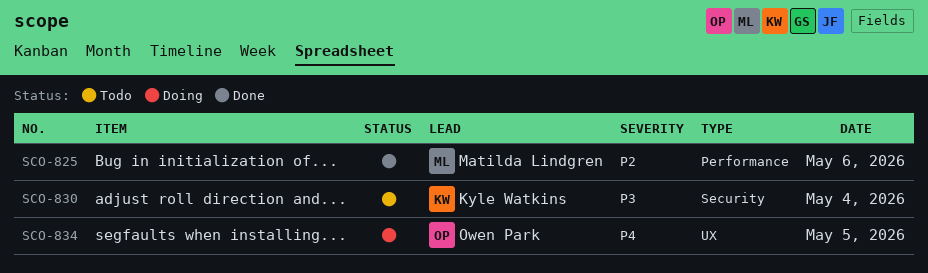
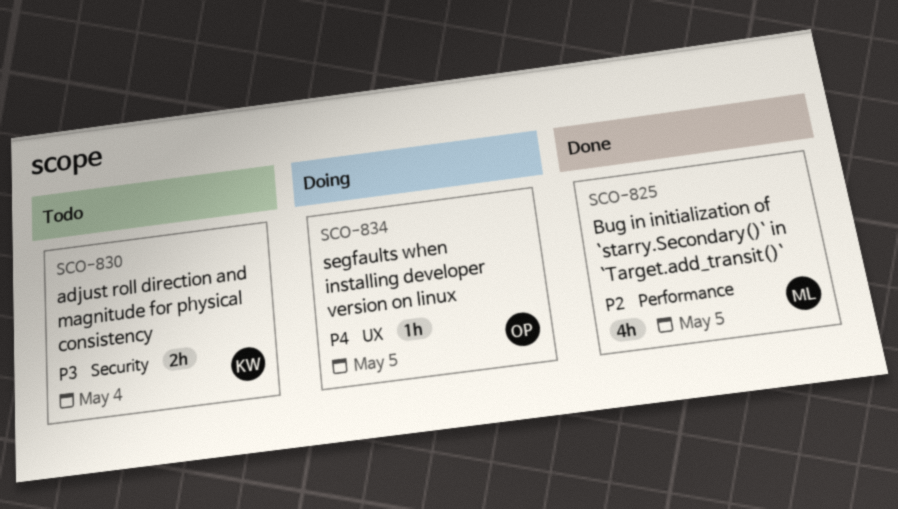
SCO-825, day: May 6 -> May 5

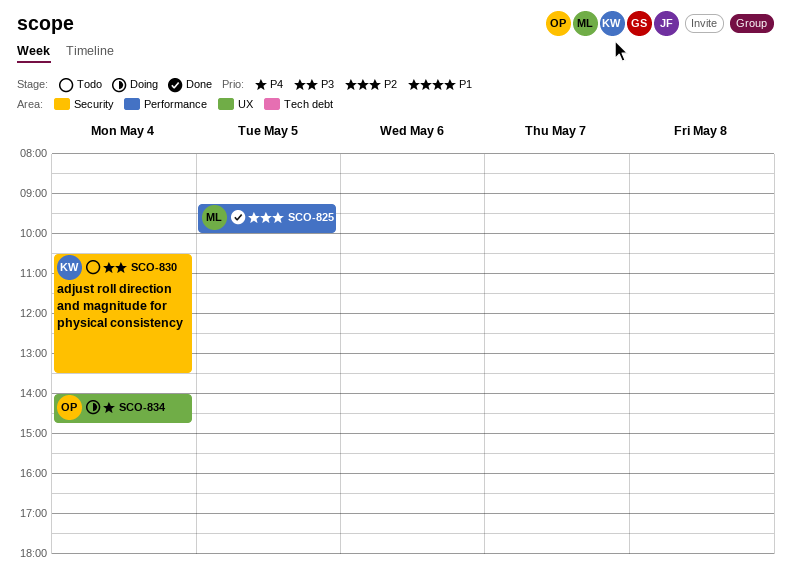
SCO-834, day: May 5 -> May 4

